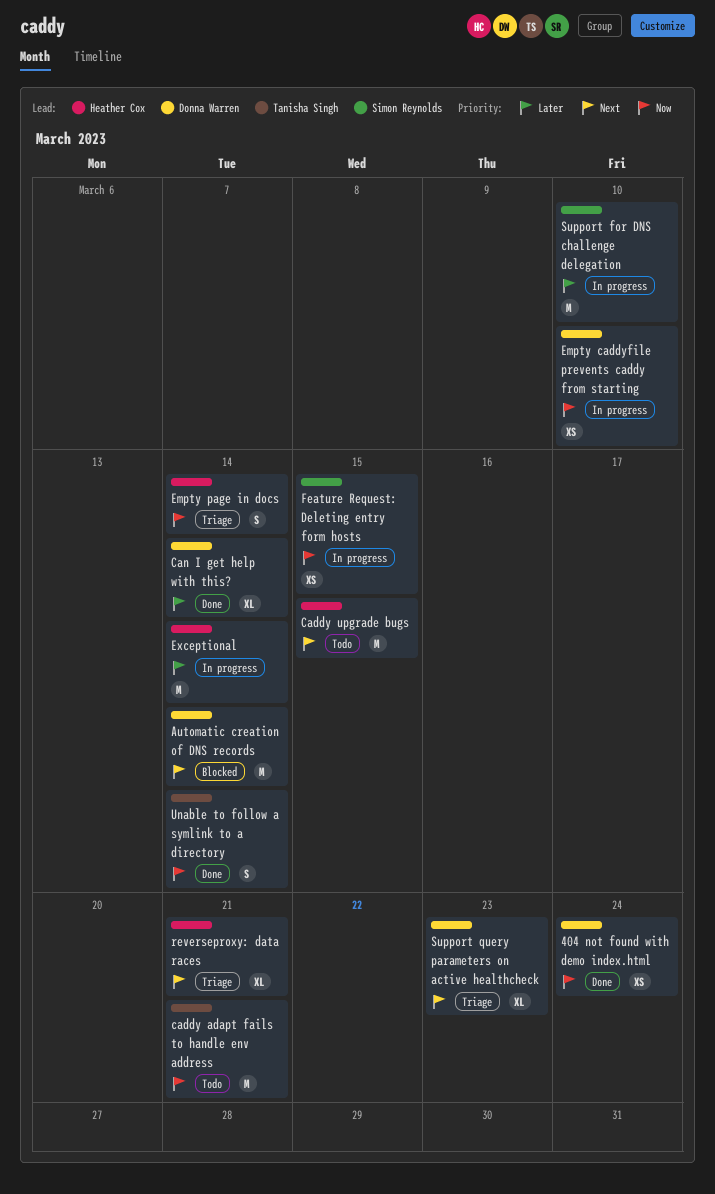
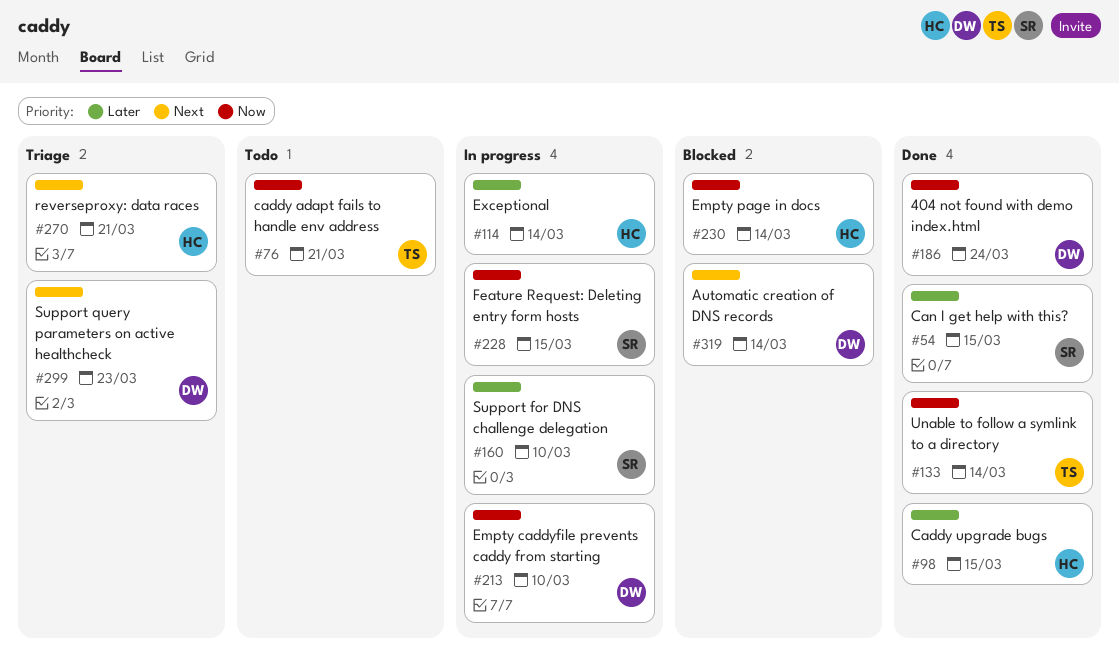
Caddy upgrade bugs, status: Todo -> Done
Caddy upgrade bugs, priority: Next -> Later
Can I get help with this?, owner: Donna Warren -> Simon Reynolds
Can I get help with this?, due: Mar 14 -> Mar 15
Empty page in docs, status: Triage -> Blocked

